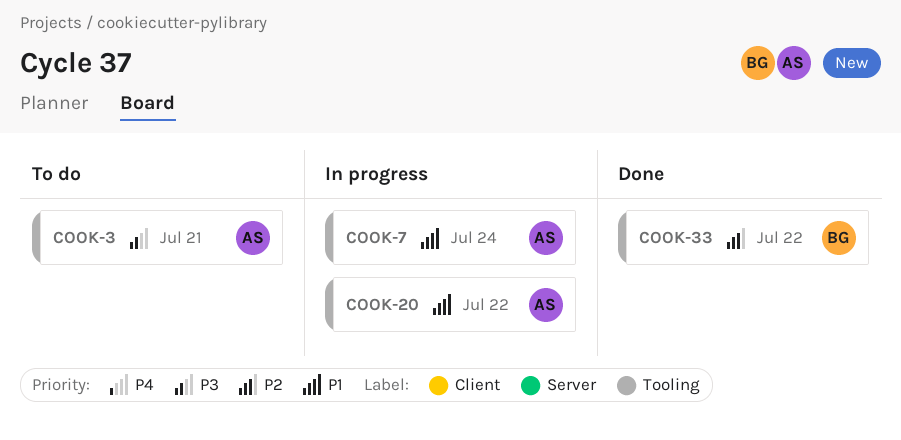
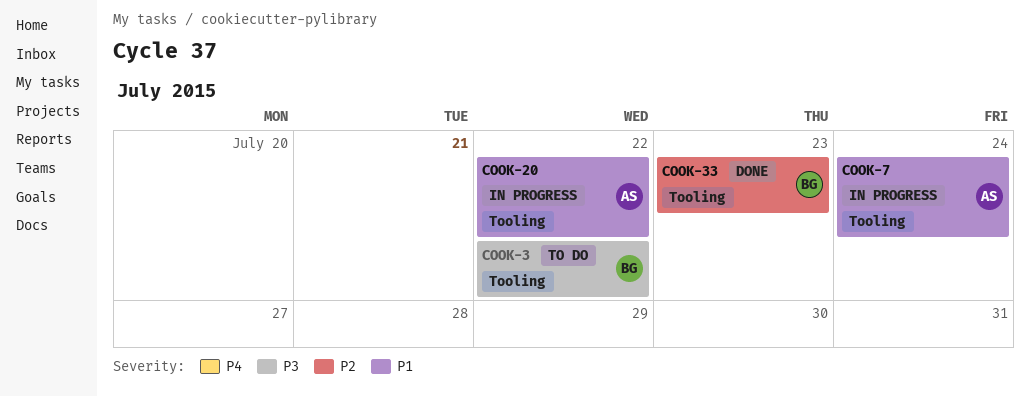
COOK-3, owner: AS -> BG
COOK-3, due: Jul 21 -> Jul 22
COOK-33, due: Jul 22 -> Jul 23

